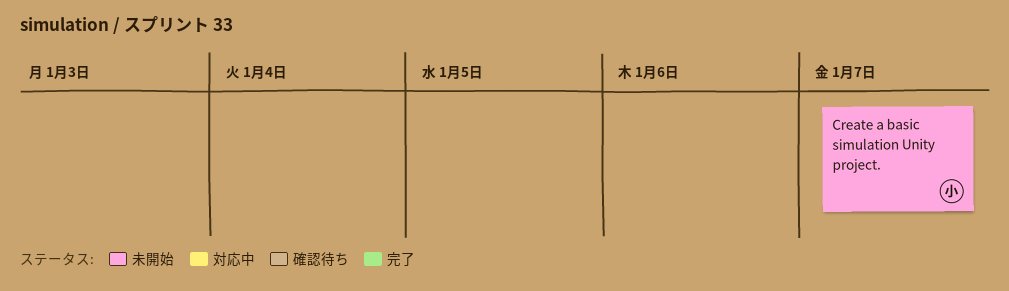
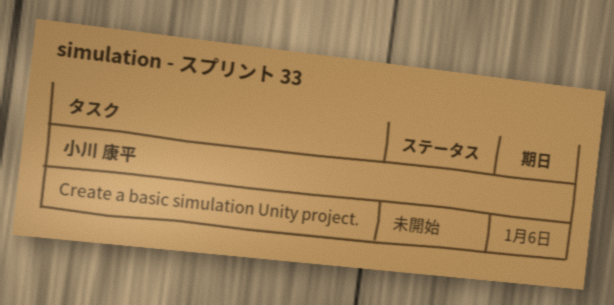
Create a basic simulation Unity project., due: Jan 7 -> Jan 6

